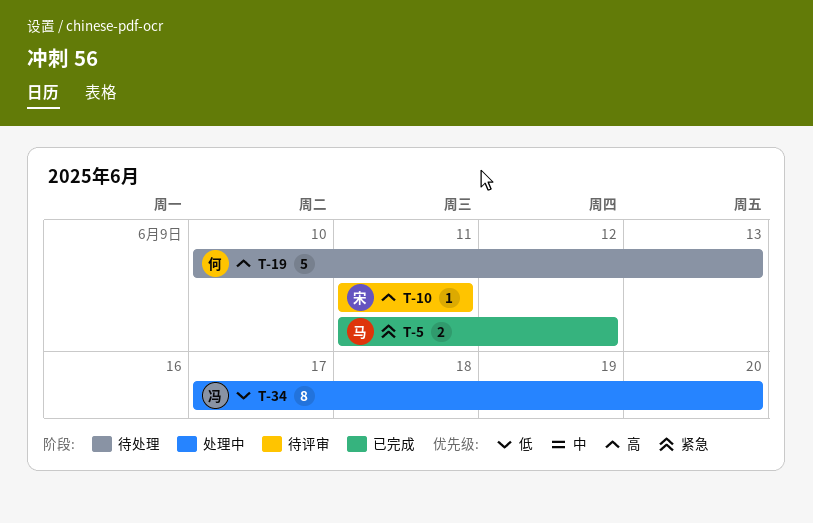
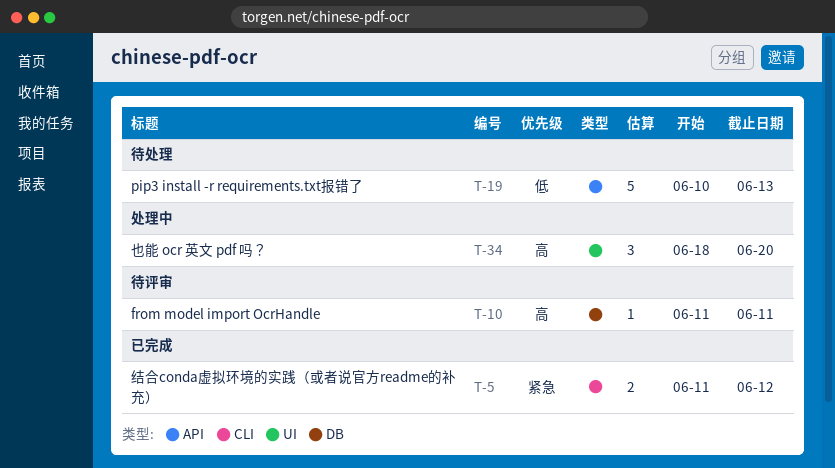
T-19, priority: 高 -> 低
T-34, priority: 低 -> 高
T-34, estimate: 8 -> 3
T-34, start: Jun 17 -> Jun 18

